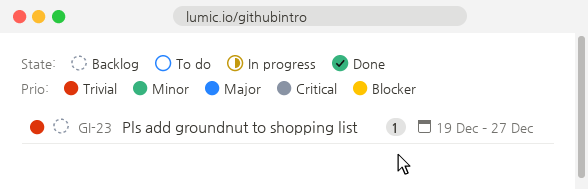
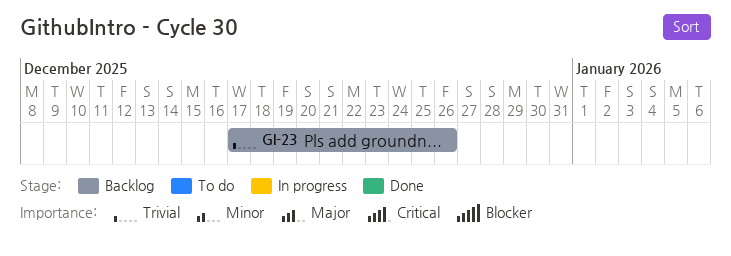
GI-23, start: Dec 19 -> Dec 17
GI-23, due: Dec 27 -> Dec 26

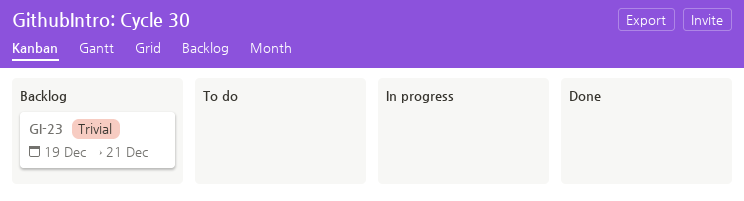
GI-23, start: Dec 17 -> Dec 19
GI-23, due: Dec 26 -> Dec 21

